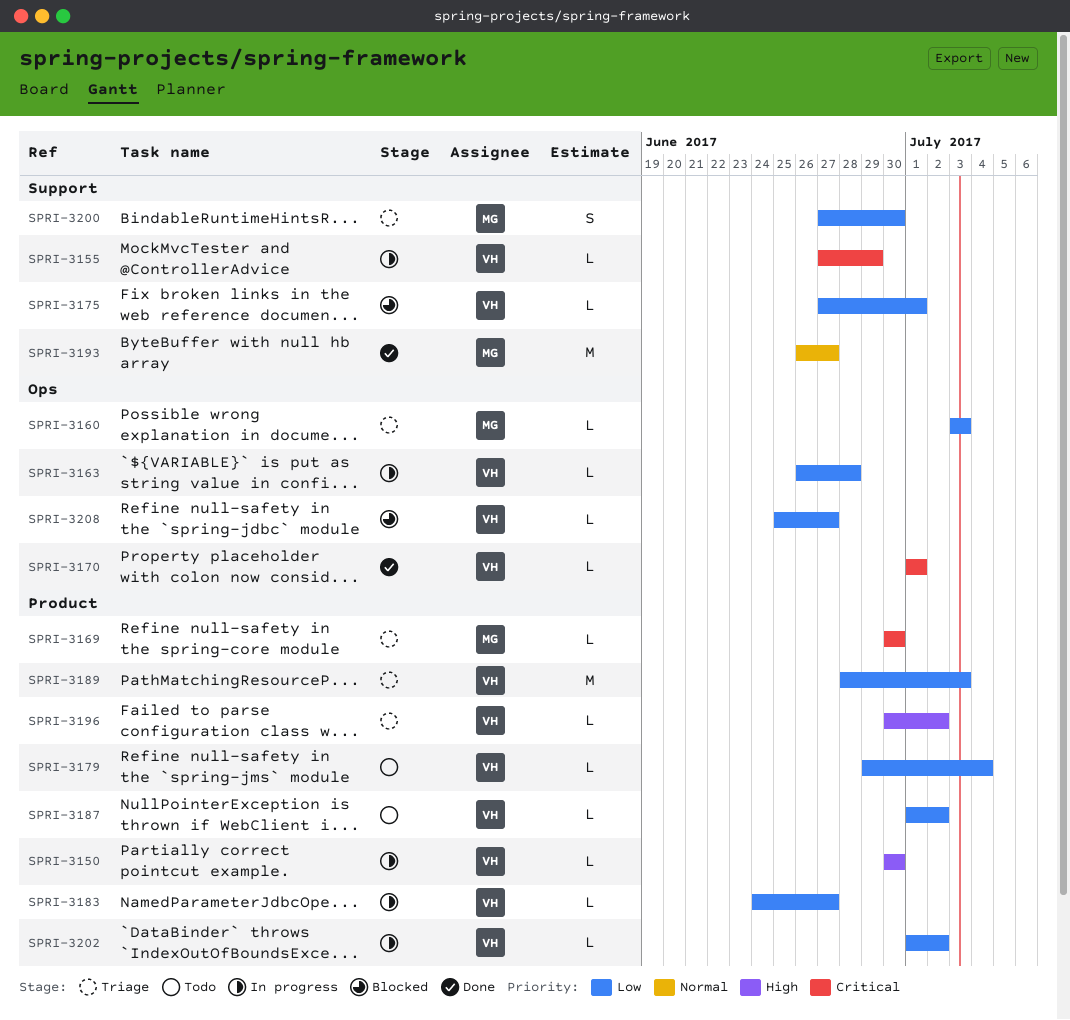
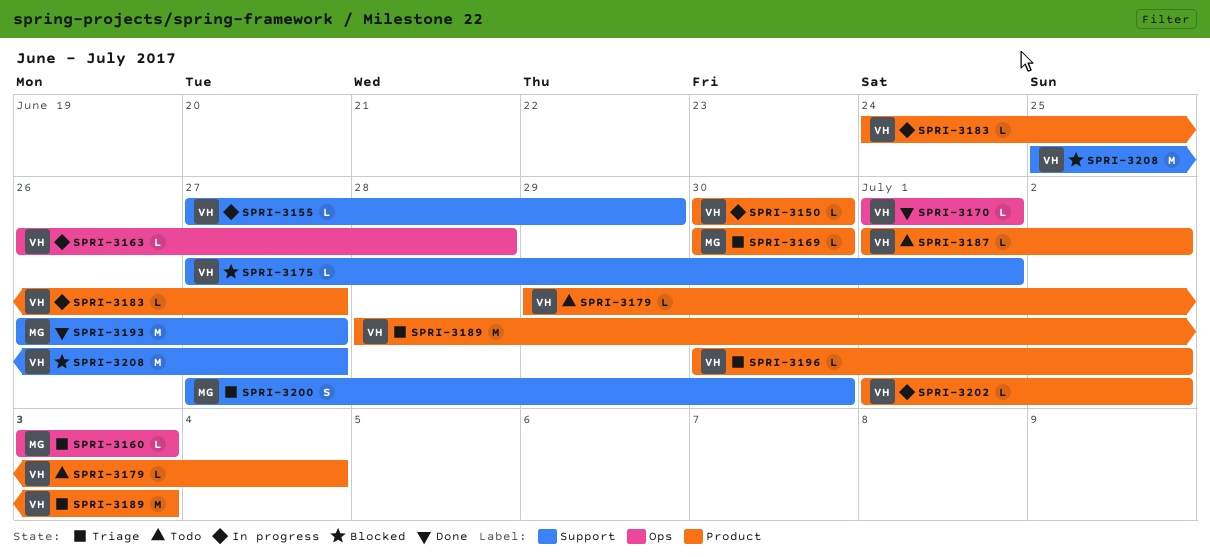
SPRI-3208, label: Ops -> Support
SPRI-3208, estimate: L -> M

